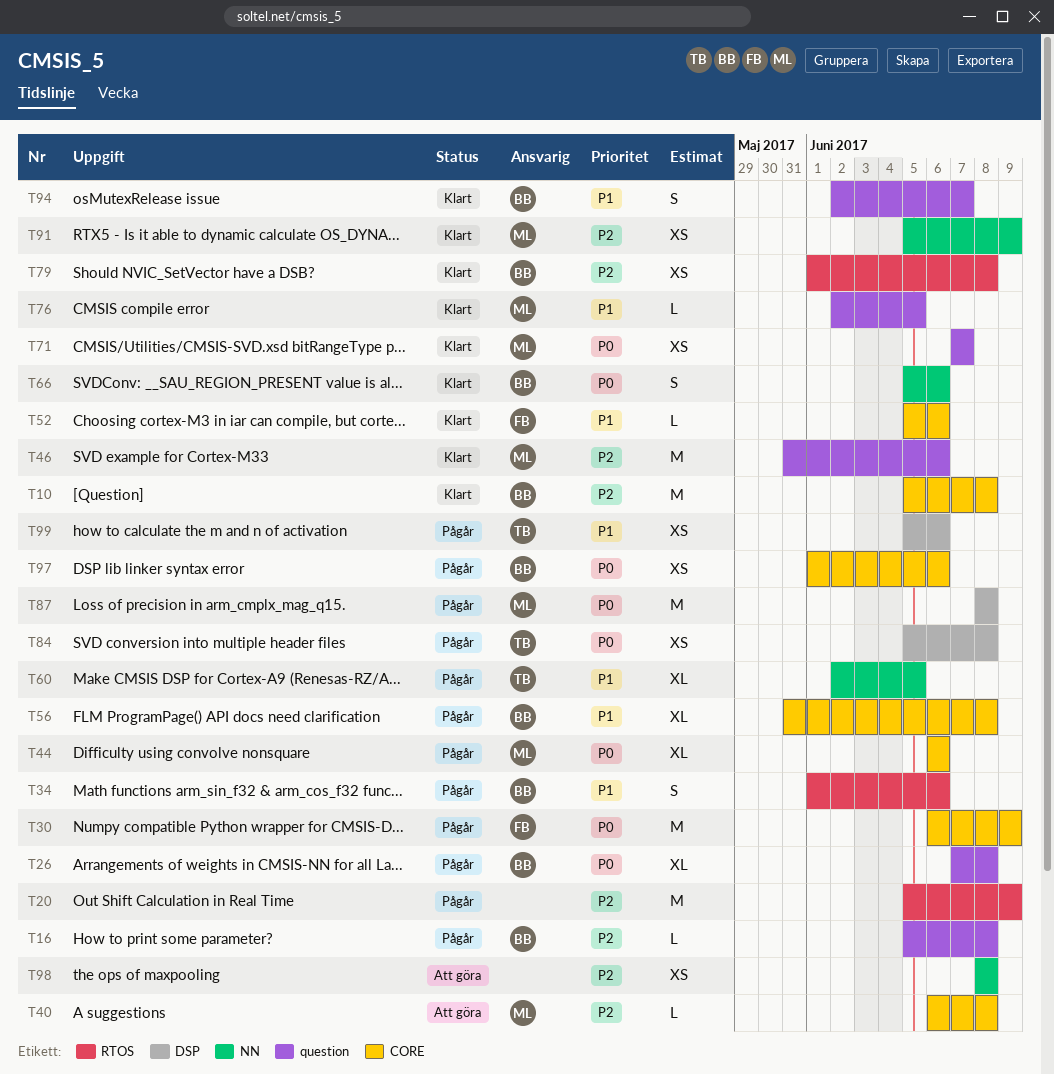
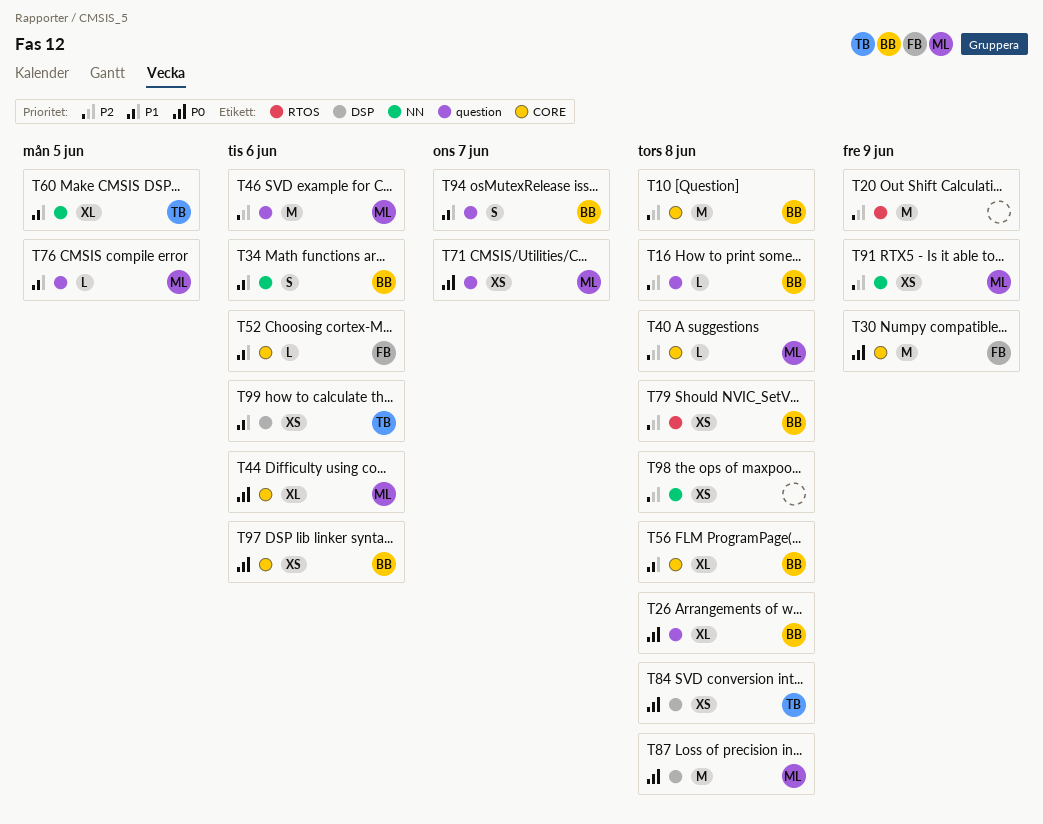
T34, label: RTOS -> NN
T66: present -> none

